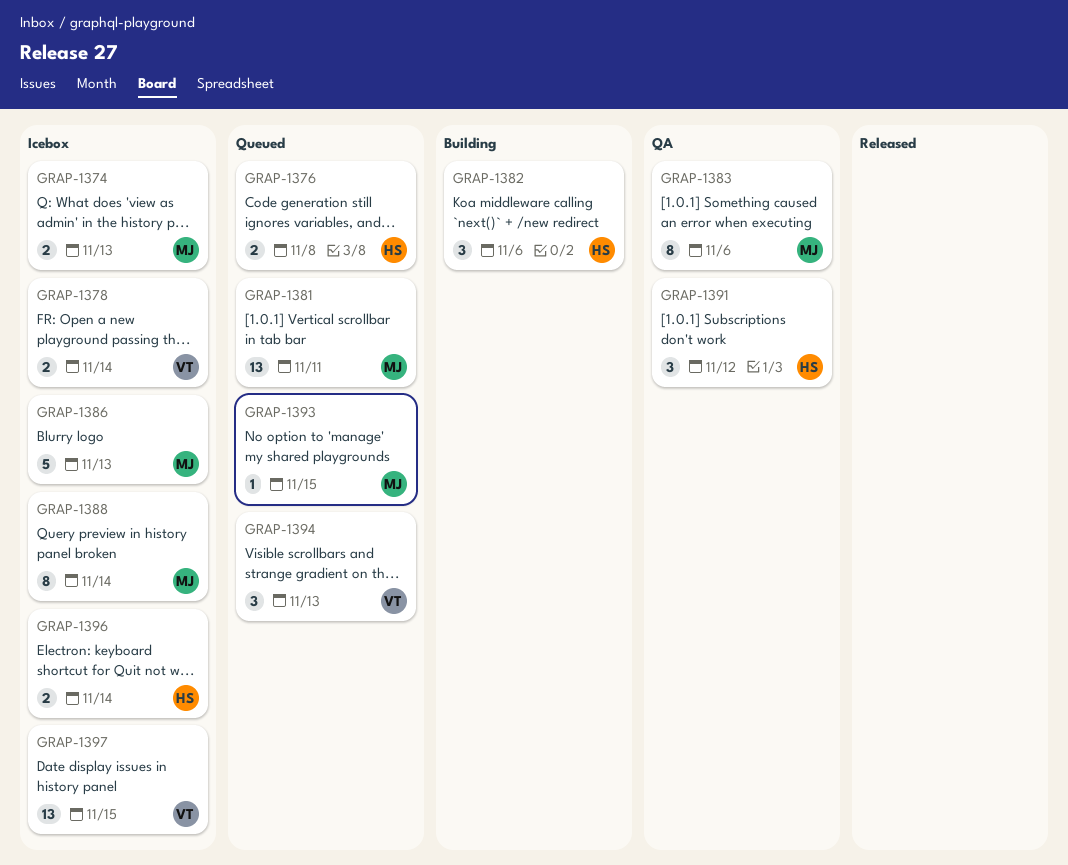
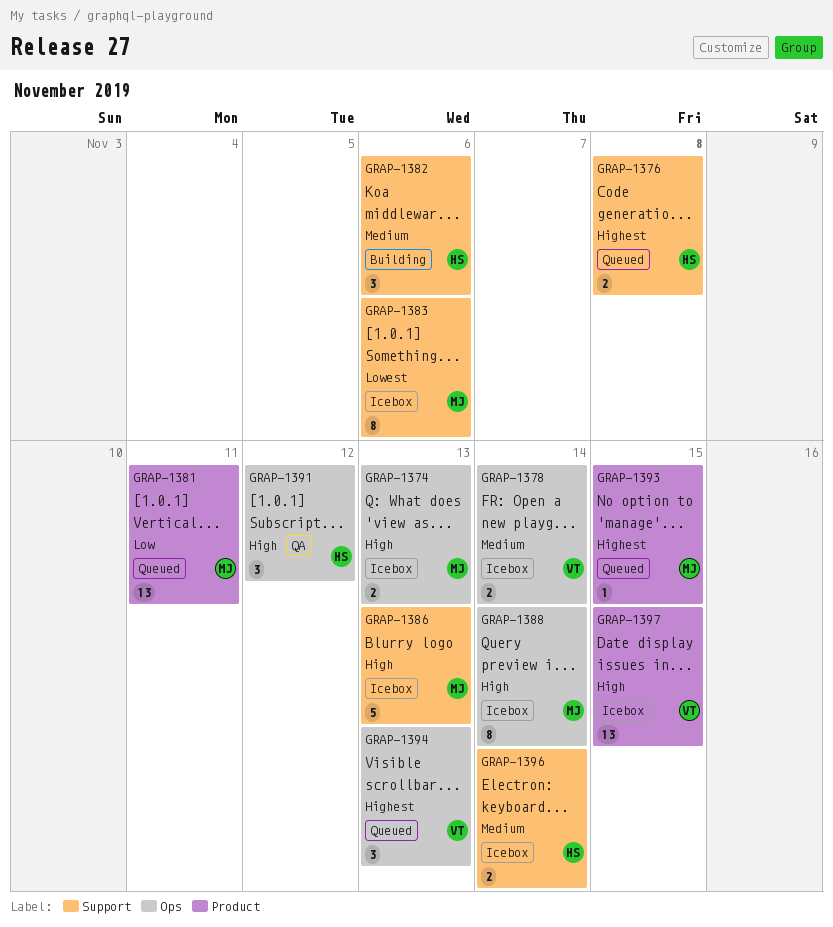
GRAP-1383, status: QA -> Icebox

